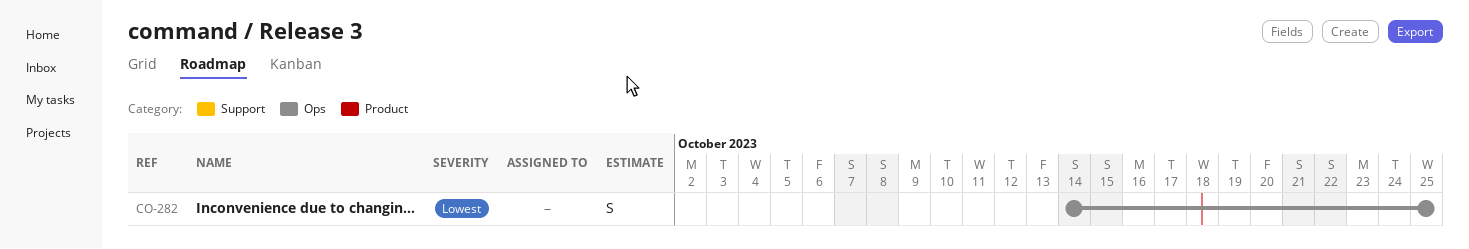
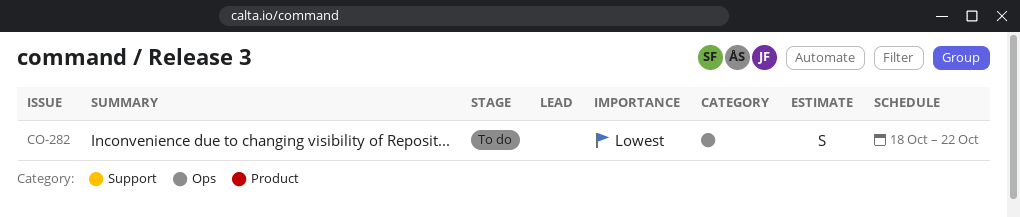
CO-282, start: Oct 14 -> Oct 18
CO-282, due: Oct 25 -> Oct 22

